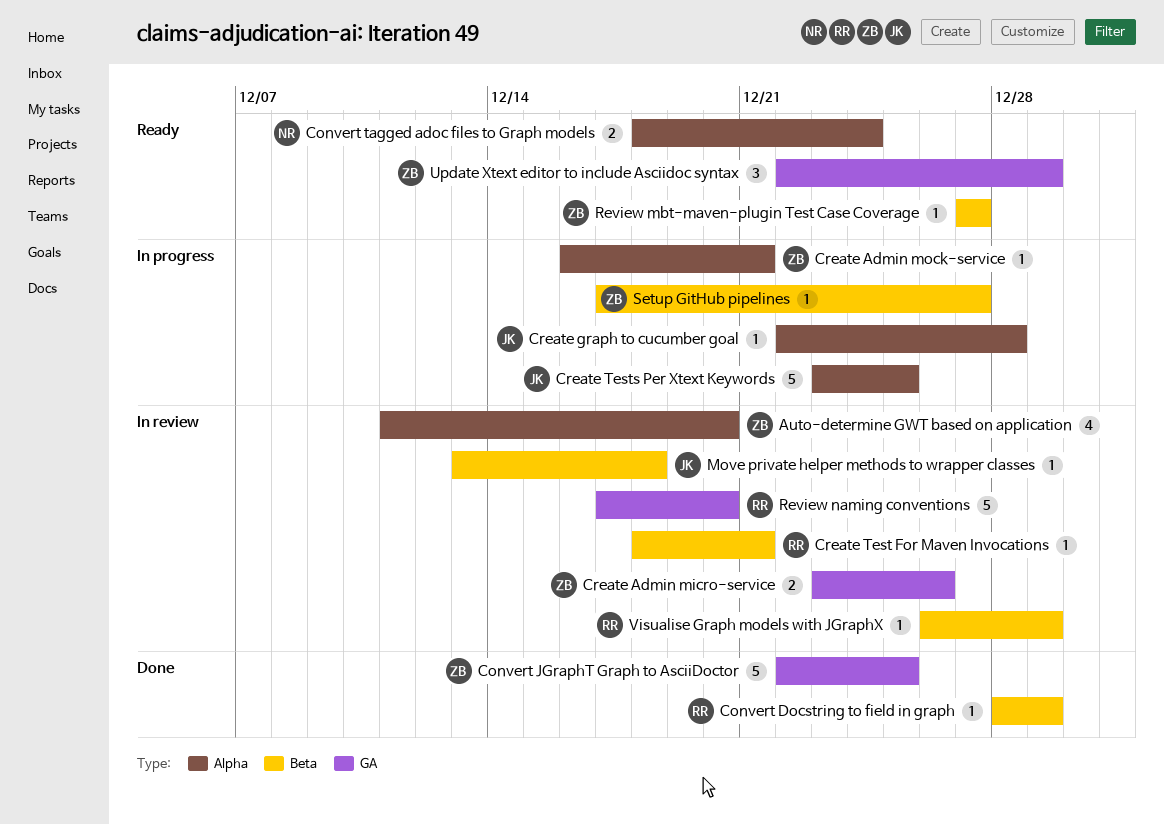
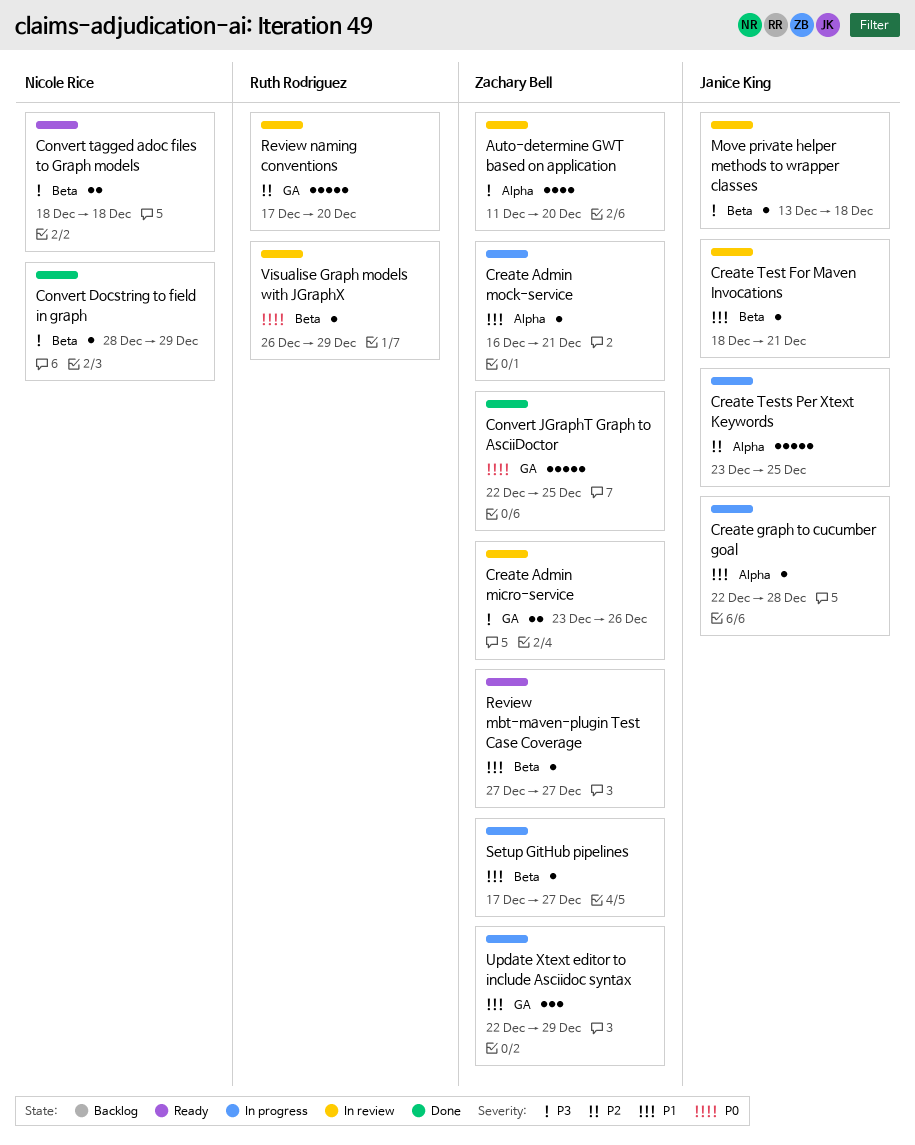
Convert Docstring to field in graph, owner: Ruth Rodriguez -> Nicole Rice
Convert tagged adoc files to Graph models, label: Alpha -> Beta
Convert tagged adoc files to Graph models, due: Dec 24 -> Dec 18
Create Test For Maven Invocations, owner: Ruth Rodriguez -> Janice King
Update Xtext editor to include Asciidoc syntax, status: Ready -> In progress

